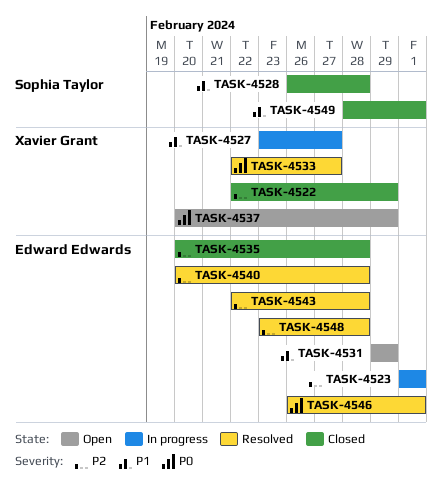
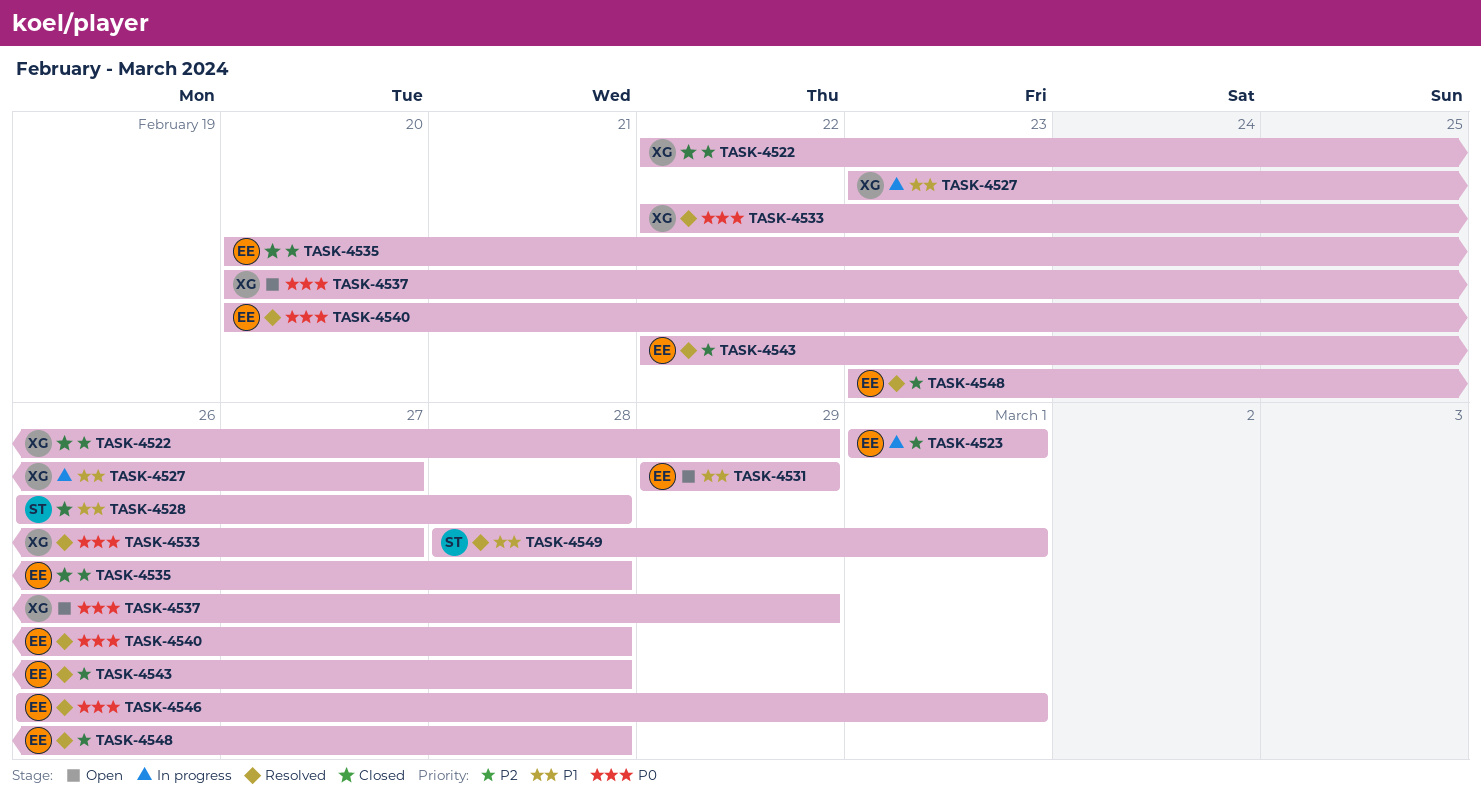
TASK-4540, priority: P2 -> P0
TASK-4549, status: Closed -> Resolved

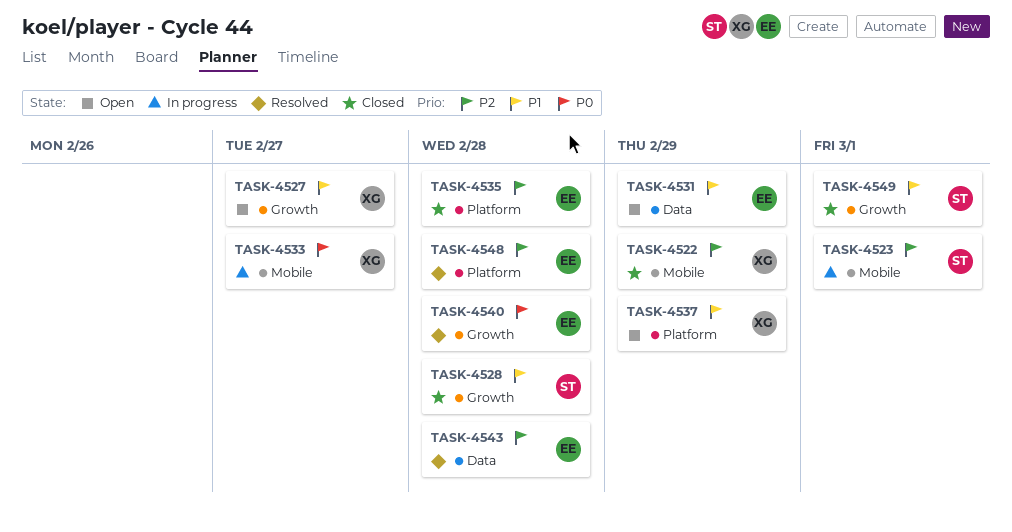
TASK-4523, owner: EE -> ST
TASK-4527, status: In progress -> Open
TASK-4533, status: Resolved -> In progress
TASK-4537, priority: P0 -> P1
TASK-4546: present -> none
TASK-4549, status: Resolved -> Closed

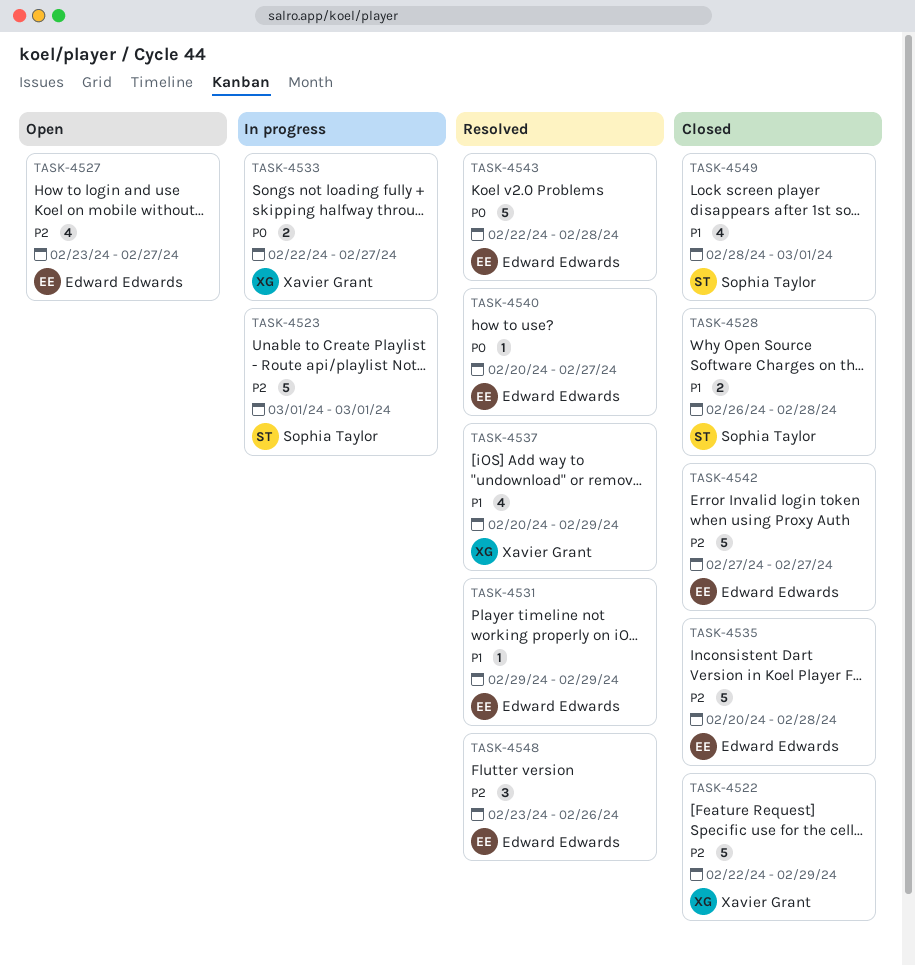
TASK-4527, owner: Xavier Grant -> Edward Edwards
TASK-4527, priority: P1 -> P2
TASK-4531, status: Open -> Resolved
TASK-4537, status: Open -> Resolved
TASK-4540, due: Feb 28 -> Feb 27
TASK-4542: none -> present
TASK-4543, priority: P2 -> P0
TASK-4548, due: Feb 28 -> Feb 26

